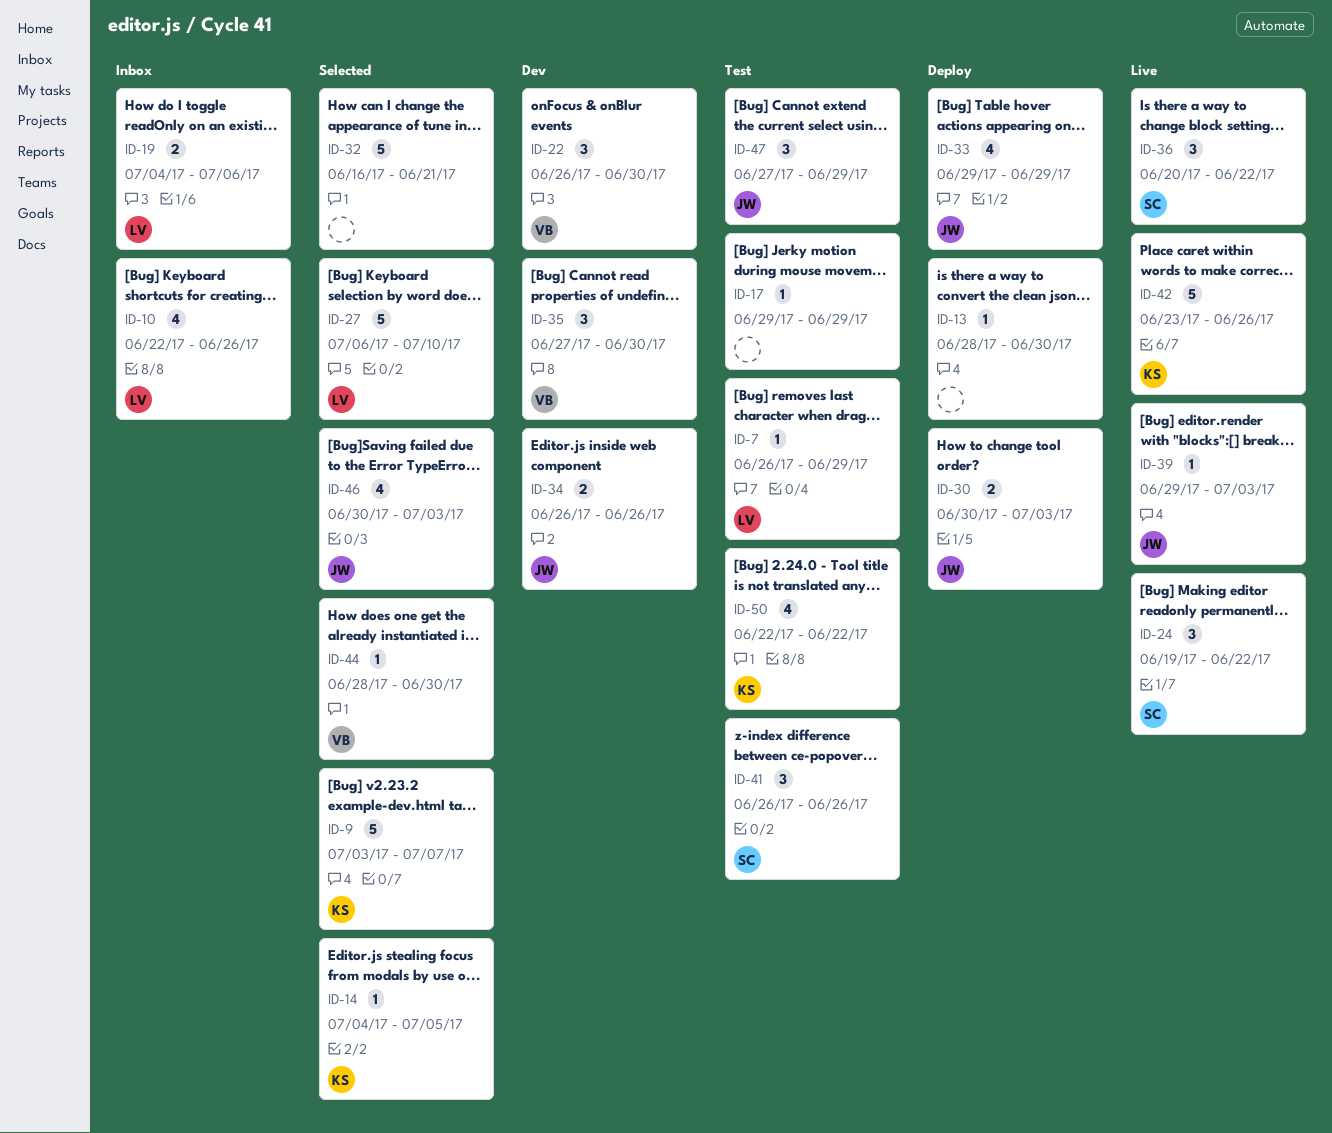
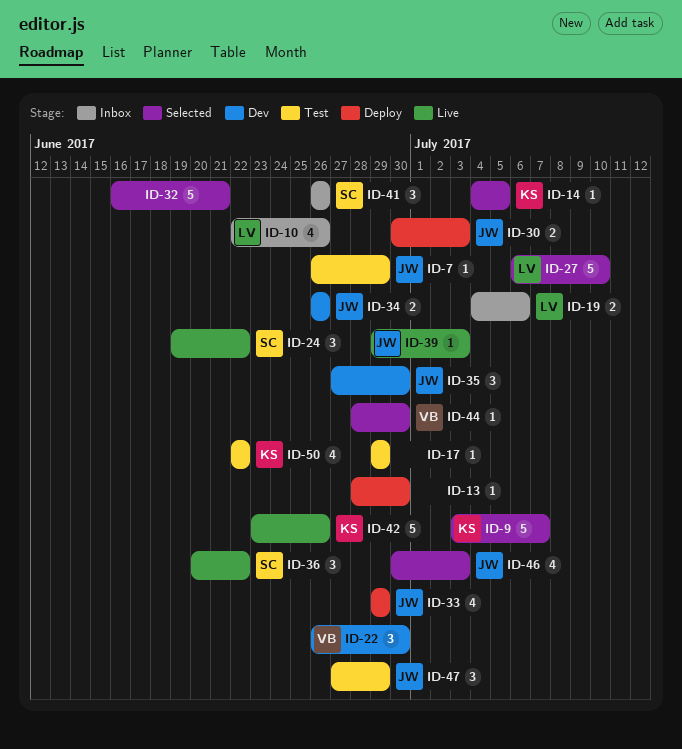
ID-7, owner: LV -> JW
ID-35, owner: VB -> JW
ID-41, status: Test -> Inbox

